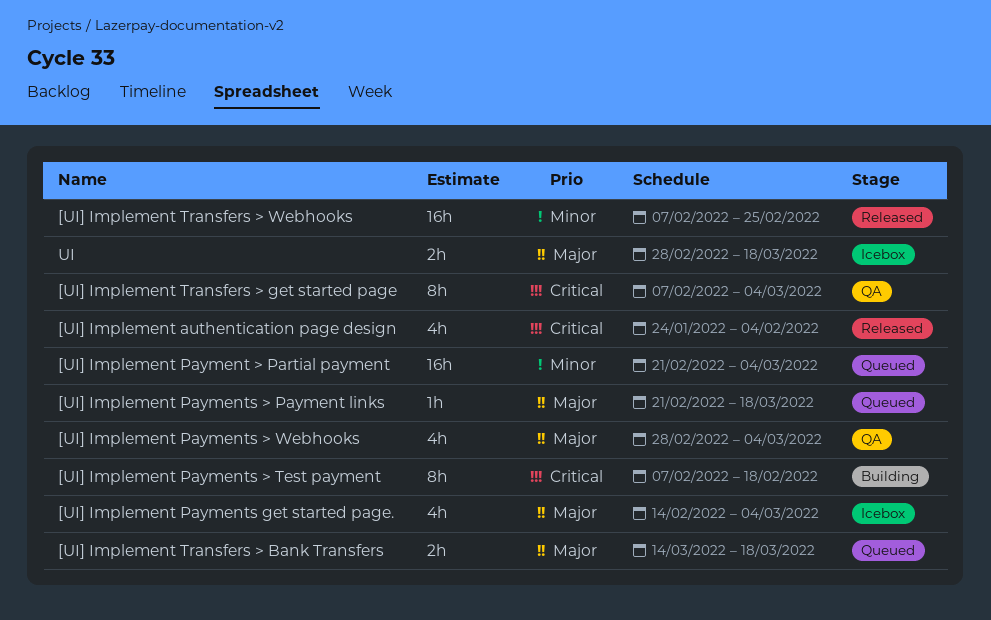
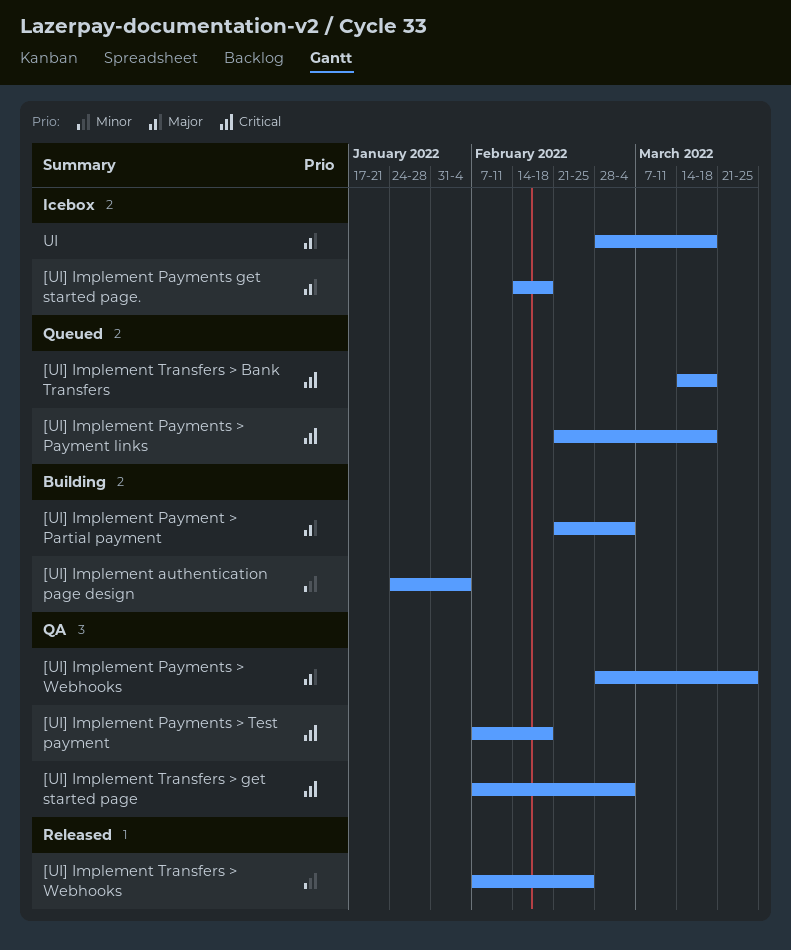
[UI] Implement authentication page design, status: Released -> Building
[UI] Implement authentication page design, priority: Critical -> Minor
[UI] Implement Payment > Partial payment, status: Queued -> Building
[UI] Implement Payment > Partial payment, priority: Minor -> Major
[UI] Implement Payments > Payment links, priority: Major -> Critical
[UI] Implement Payments > Test payment, status: Building -> QA
[UI] Implement Payments > Webhooks, due: Mar 4 -> Mar 25
[UI] Implement Payments get started page., due: Mar 4 -> Feb 18
[UI] Implement Transfers > Bank Transfers, priority: Major -> Critical

